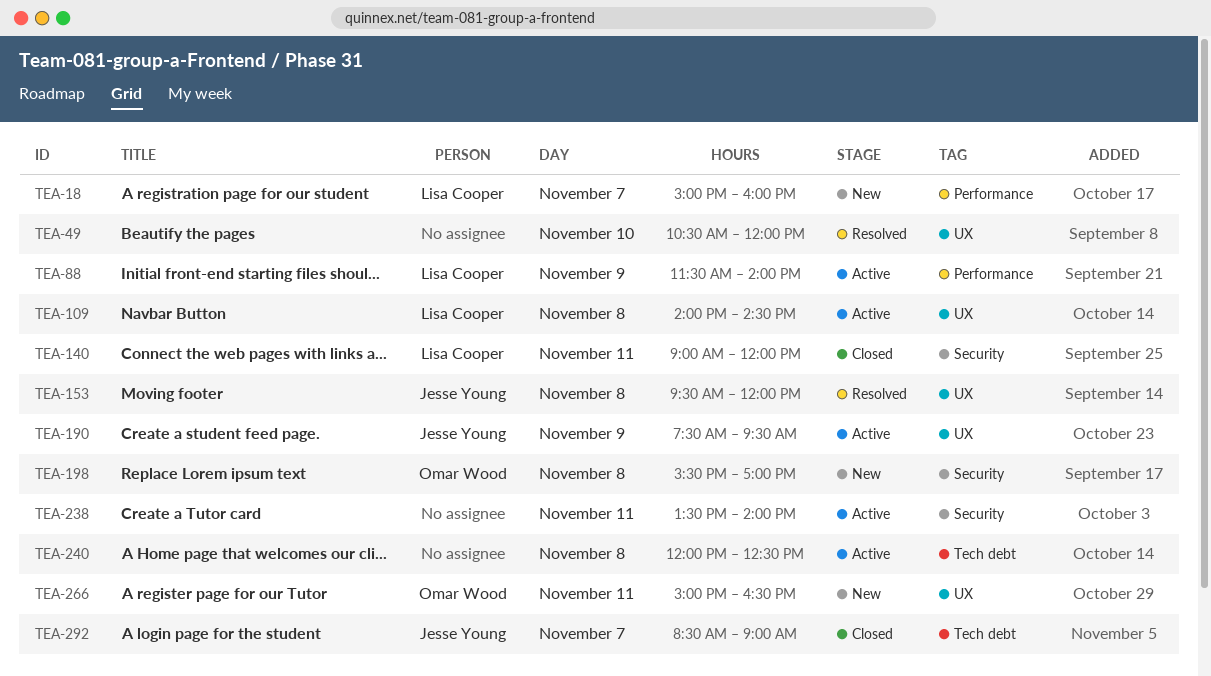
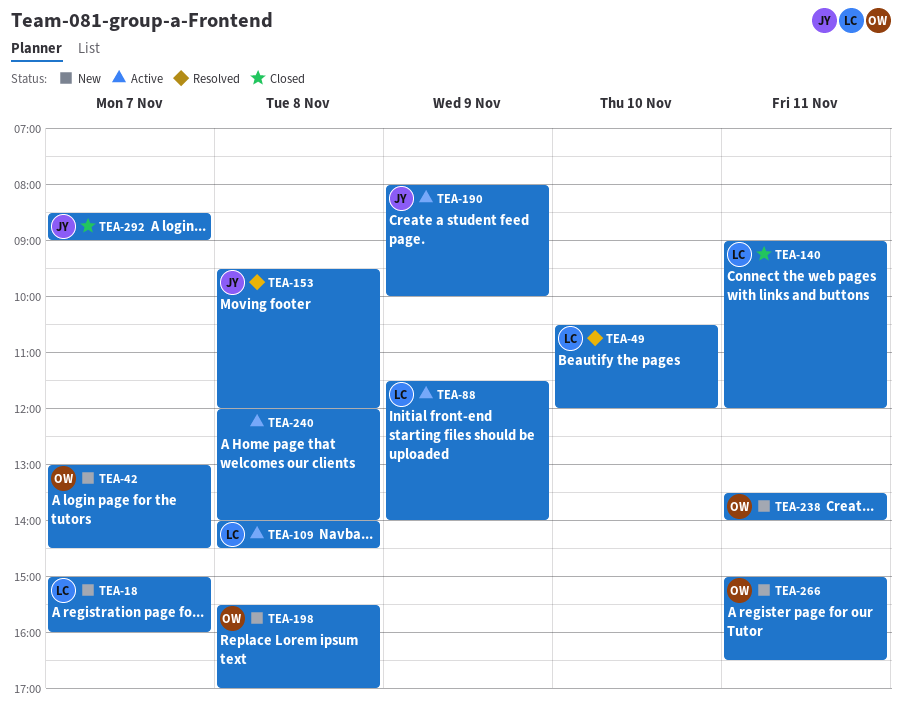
TEA-42: none -> present
TEA-49, owner: none -> Lisa Cooper
TEA-190, begins: 07:30 -> 08:00
TEA-190, ends: 09:30 -> 10:00
TEA-238, status: Active -> New
TEA-238, owner: none -> Omar Wood
TEA-240, ends: 12:30 -> 14:00

